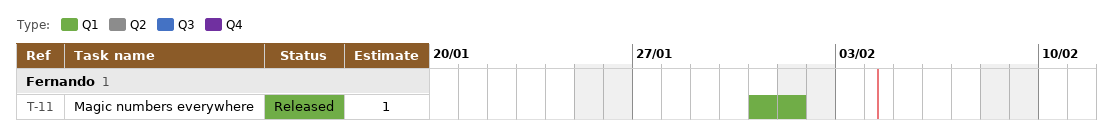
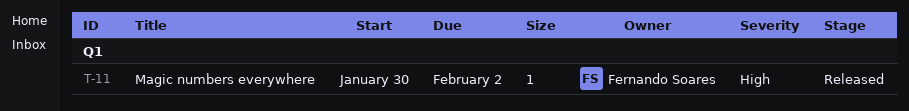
T-11, start: Jan 31 -> Jan 30
T-11, due: Feb 1 -> Feb 2

